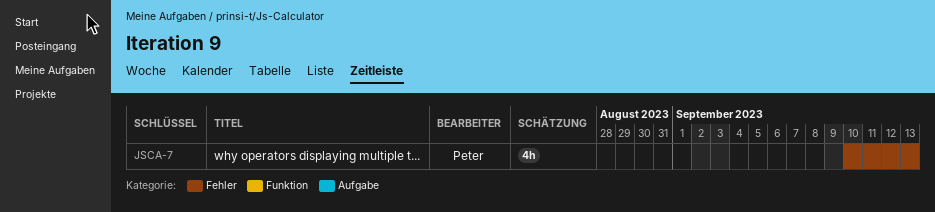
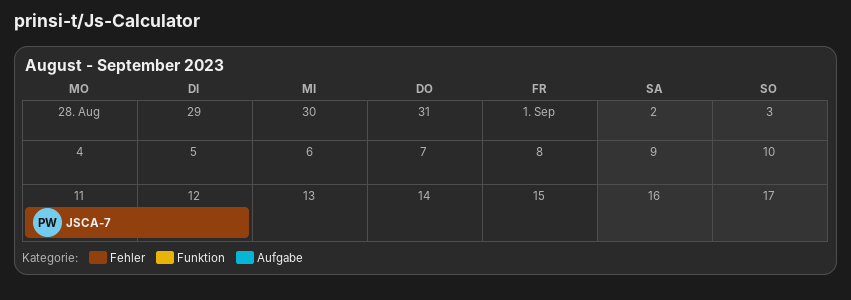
JSCA-7, start: Sep 10 -> Sep 11
JSCA-7, due: Sep 13 -> Sep 12

